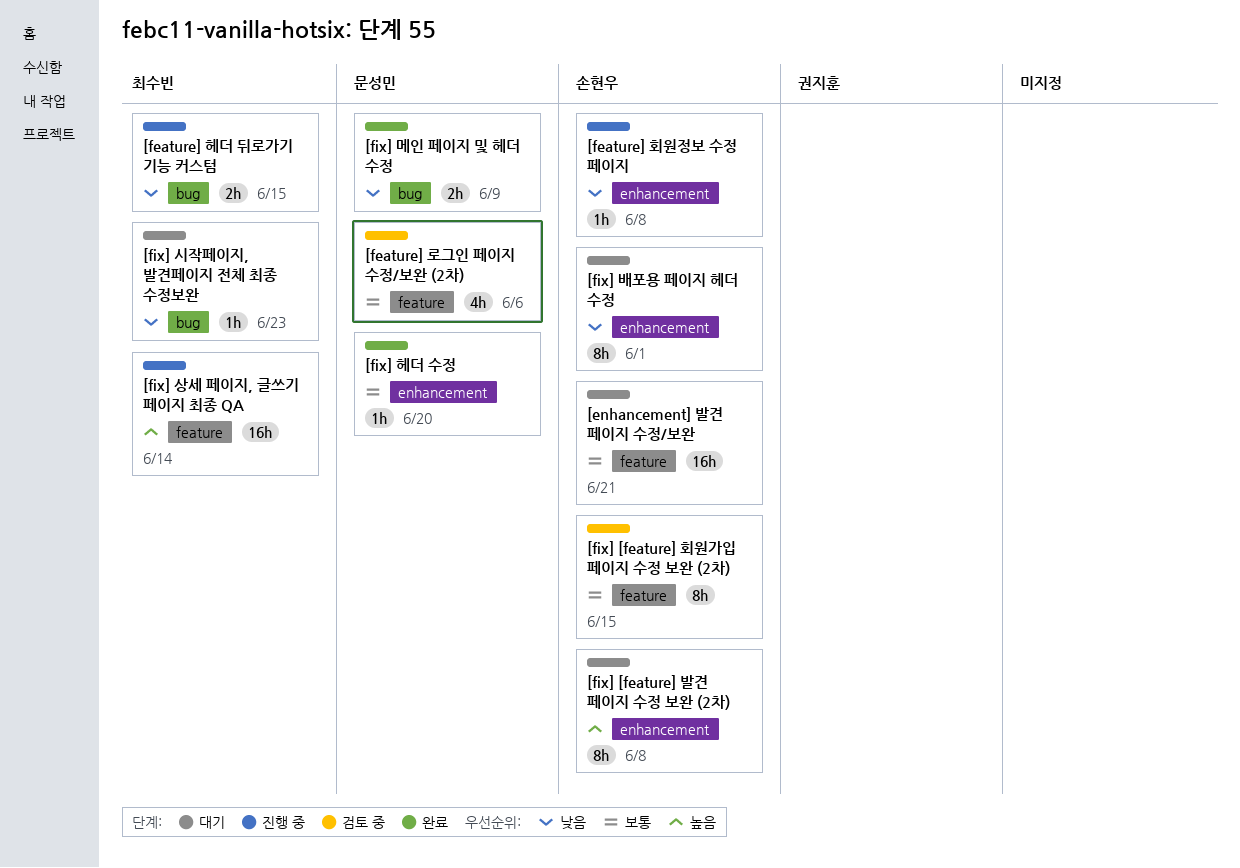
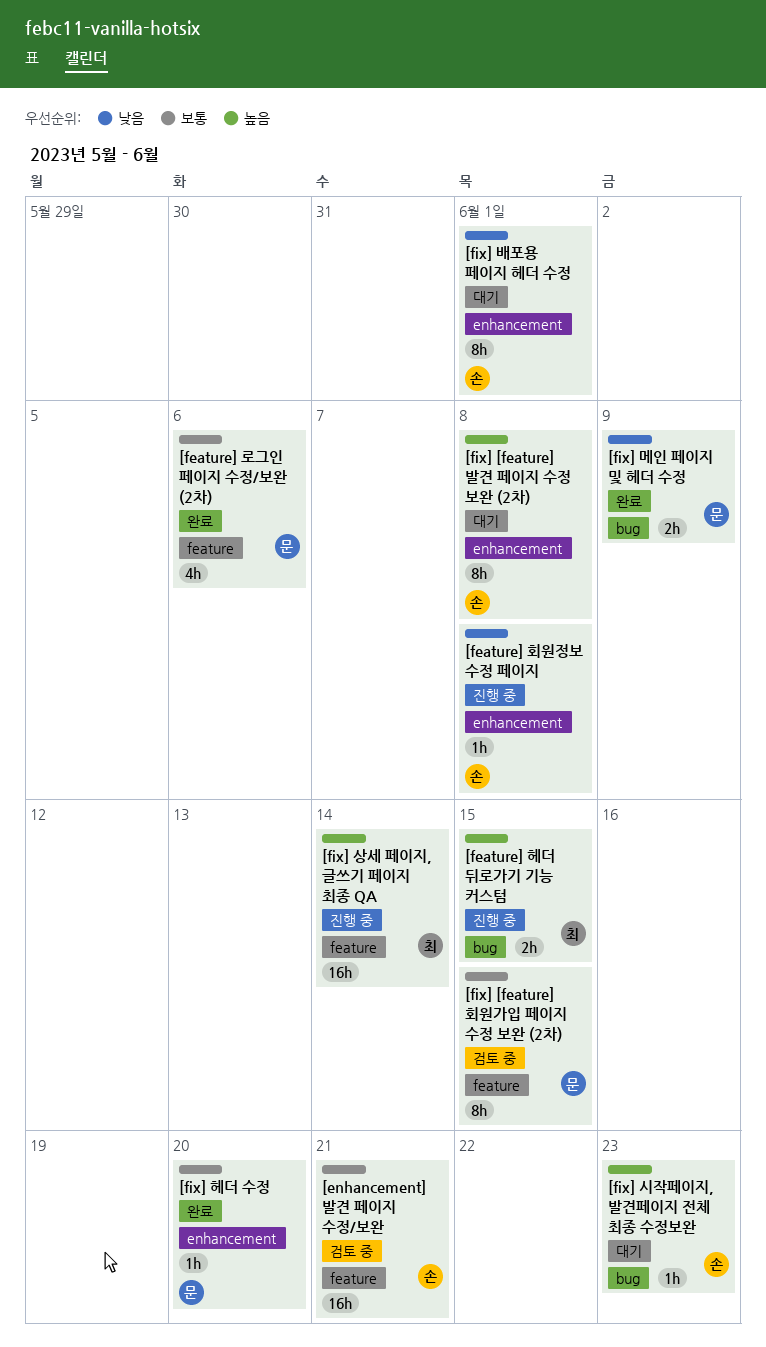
[enhancement] 발견 페이지 수정/보완, status: 대기 -> 검토 중
[feature] 로그인 페이지 수정/보완 (2차), status: 검토 중 -> 완료
[feature] 헤더 뒤로가기 기능 커스텀, priority: 낮음 -> 높음
[fix] [feature] 회원가입 페이지 수정 보완 (2차), owner: 손현우 -> 문성민
[fix] 시작페이지, 발견페이지 전체 최종 수정보완, owner: 최수빈 -> 손현우
[fix] 시작페이지, 발견페이지 전체 최종 수정보완, priority: 낮음 -> 높음

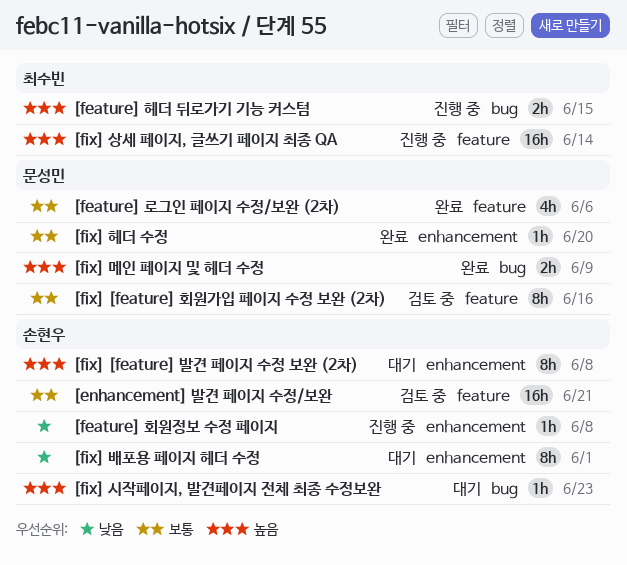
[fix] [feature] 회원가입 페이지 수정 보완 (2차), due: Jun 15 -> Jun 16
[fix] 메인 페이지 및 헤더 수정, priority: 낮음 -> 높음

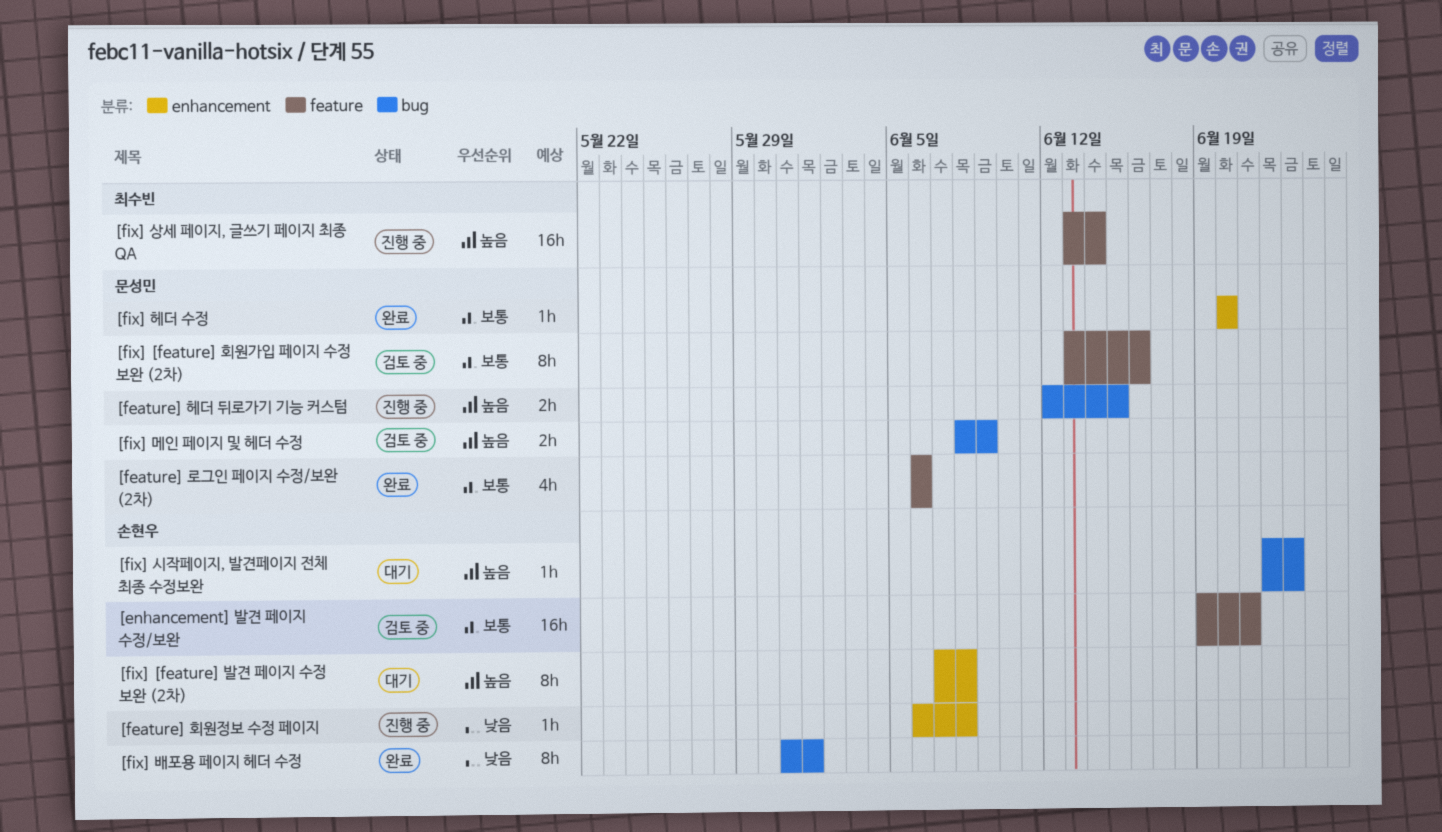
[feature] 헤더 뒤로가기 기능 커스텀, owner: 최수빈 -> 문성민
[fix] 메인 페이지 및 헤더 수정, status: 완료 -> 검토 중
[fix] 배포용 페이지 헤더 수정, status: 대기 -> 완료
[fix] 배포용 페이지 헤더 수정, label: enhancement -> bug

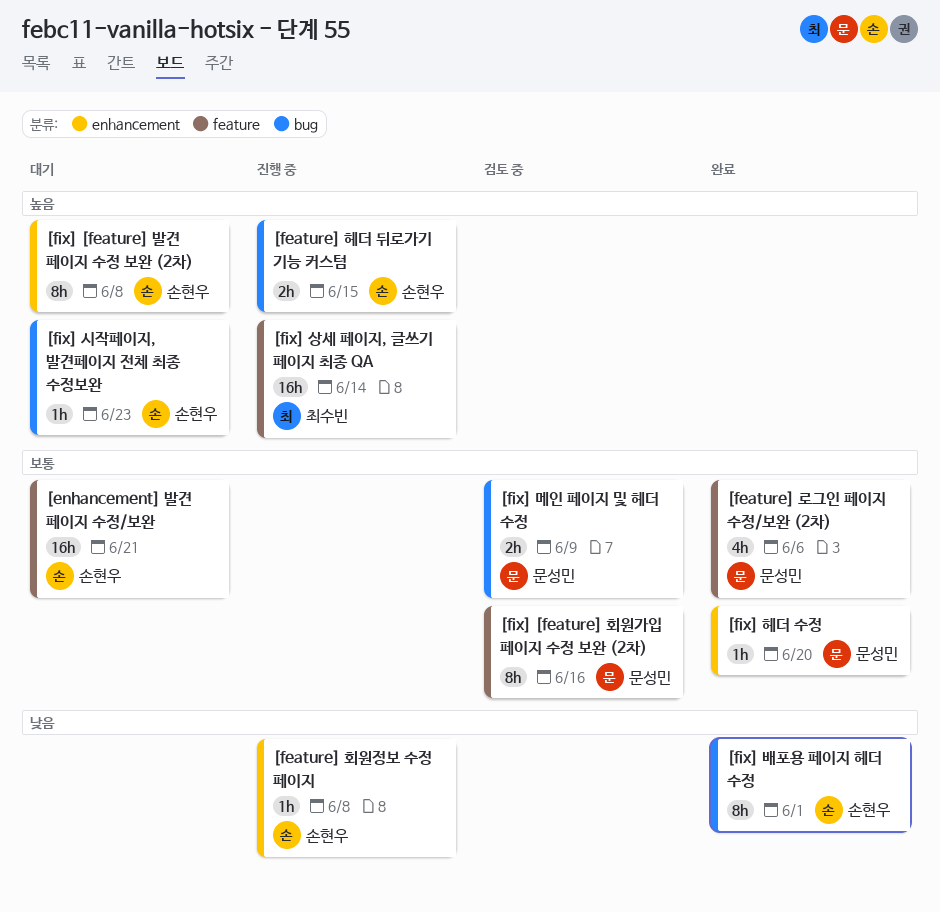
[enhancement] 발견 페이지 수정/보완, status: 검토 중 -> 대기
[feature] 헤더 뒤로가기 기능 커스텀, owner: 문성민 -> 손현우
[fix] 메인 페이지 및 헤더 수정, priority: 높음 -> 보통

